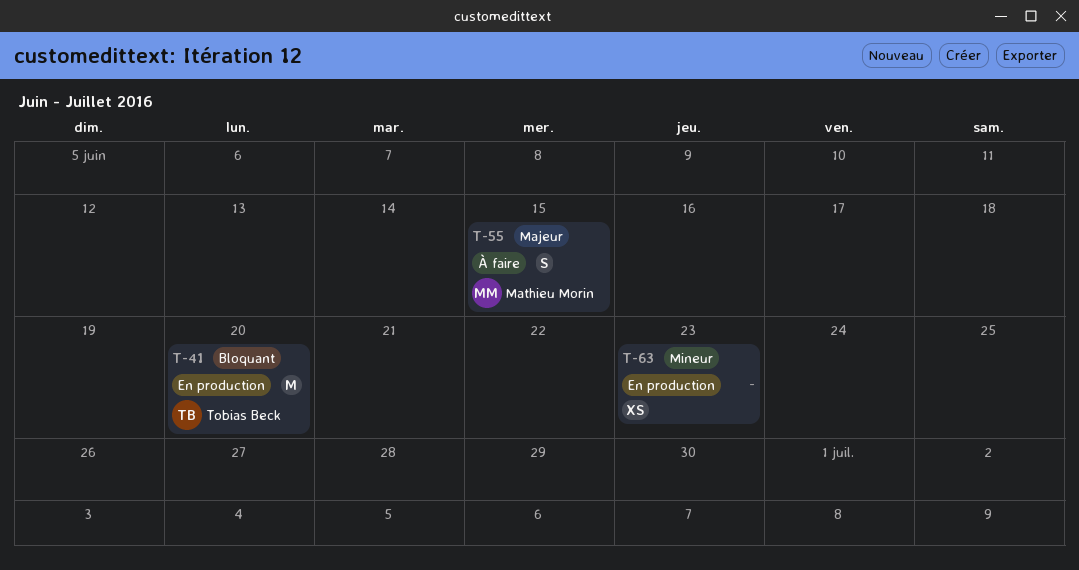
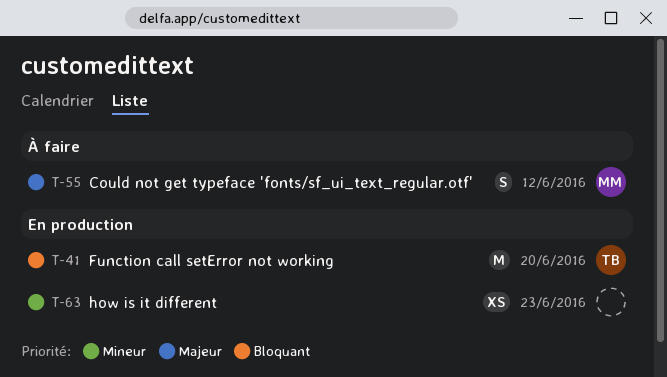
T-55, due: Jun 15 -> Jun 12

